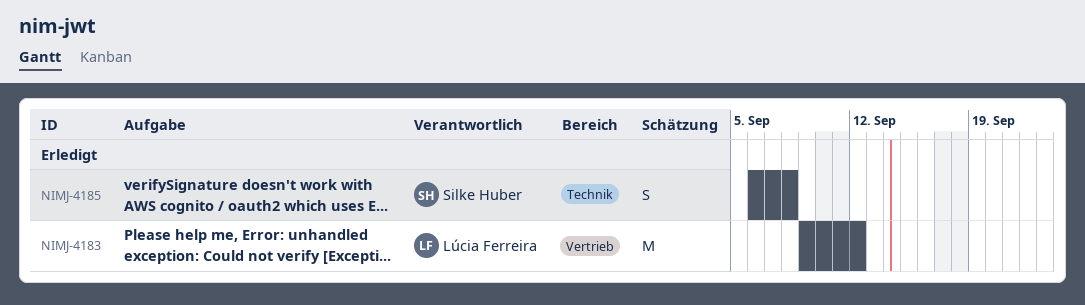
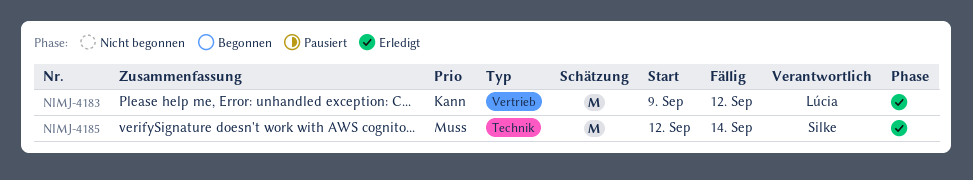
NIMJ-4185, estimate: S -> M
NIMJ-4185, start: Sep 6 -> Sep 12
NIMJ-4185, due: Sep 8 -> Sep 14

